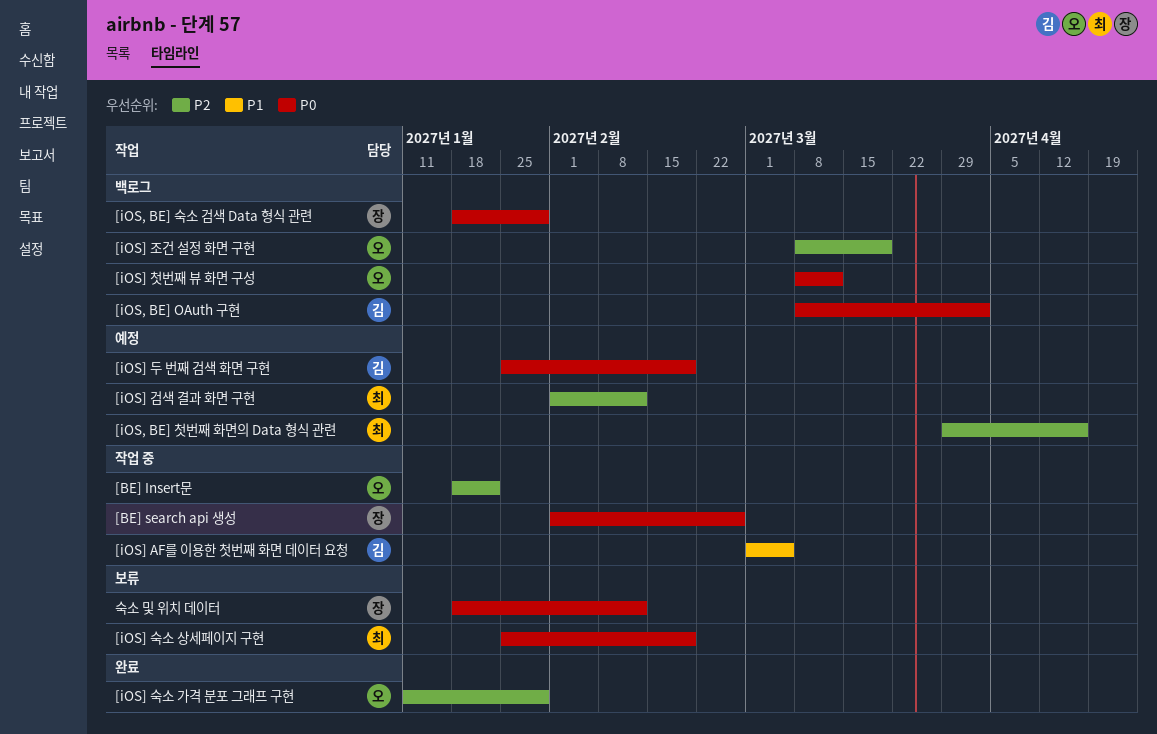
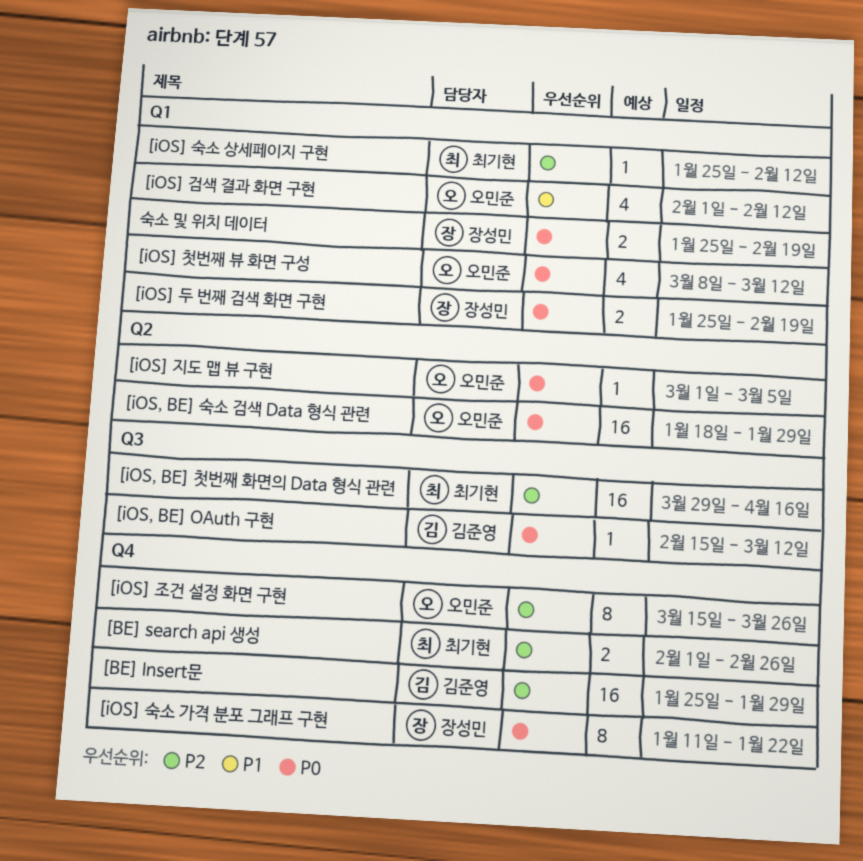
[BE] Insert문, owner: 오민준 -> 김준영
[BE] Insert문, start: Jan 18 -> Jan 25
[BE] Insert문, due: Jan 22 -> Jan 29
[BE] search api 생성, owner: 장성민 -> 최기현
[BE] search api 생성, priority: P0 -> P2
[iOS, BE] OAuth 구현, start: Mar 8 -> Feb 15
[iOS, BE] OAuth 구현, due: Apr 2 -> Mar 12
[iOS, BE] 숙소 검색 Data 형식 관련, owner: 장성민 -> 오민준
[iOS] AF를 이용한 첫번째 화면 데이터 요청: present -> none
[iOS] 검색 결과 화면 구현, owner: 최기현 -> 오민준
[iOS] 검색 결과 화면 구현, priority: P2 -> P1
[iOS] 두 번째 검색 화면 구현, owner: 김준영 -> 장성민
[iOS] 숙소 가격 분포 그래프 구현, owner: 오민준 -> 장성민
[iOS] 숙소 가격 분포 그래프 구현, priority: P2 -> P0
[iOS] 숙소 가격 분포 그래프 구현, due: Jan 29 -> Jan 22
[iOS] 숙소 상세페이지 구현, priority: P0 -> P2
[iOS] 숙소 상세페이지 구현, due: Feb 19 -> Feb 12
[iOS] 조건 설정 화면 구현, start: Mar 8 -> Mar 15
[iOS] 조건 설정 화면 구현, due: Mar 19 -> Mar 26
[iOS] 지도 맵 뷰 구현: none -> present
숙소 및 위치 데이터, start: Jan 18 -> Jan 25
숙소 및 위치 데이터, due: Feb 12 -> Feb 19

